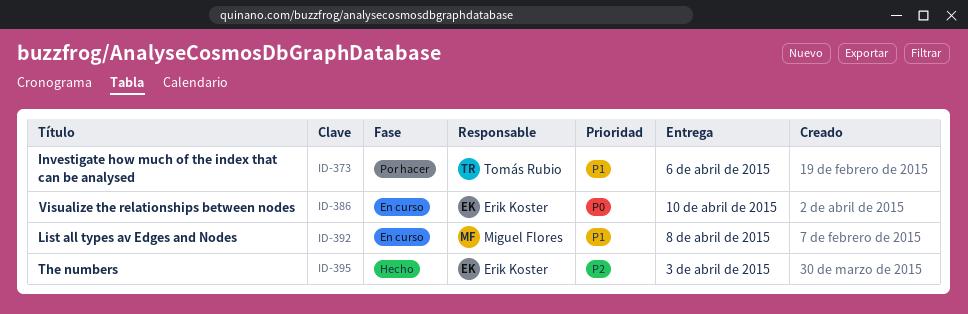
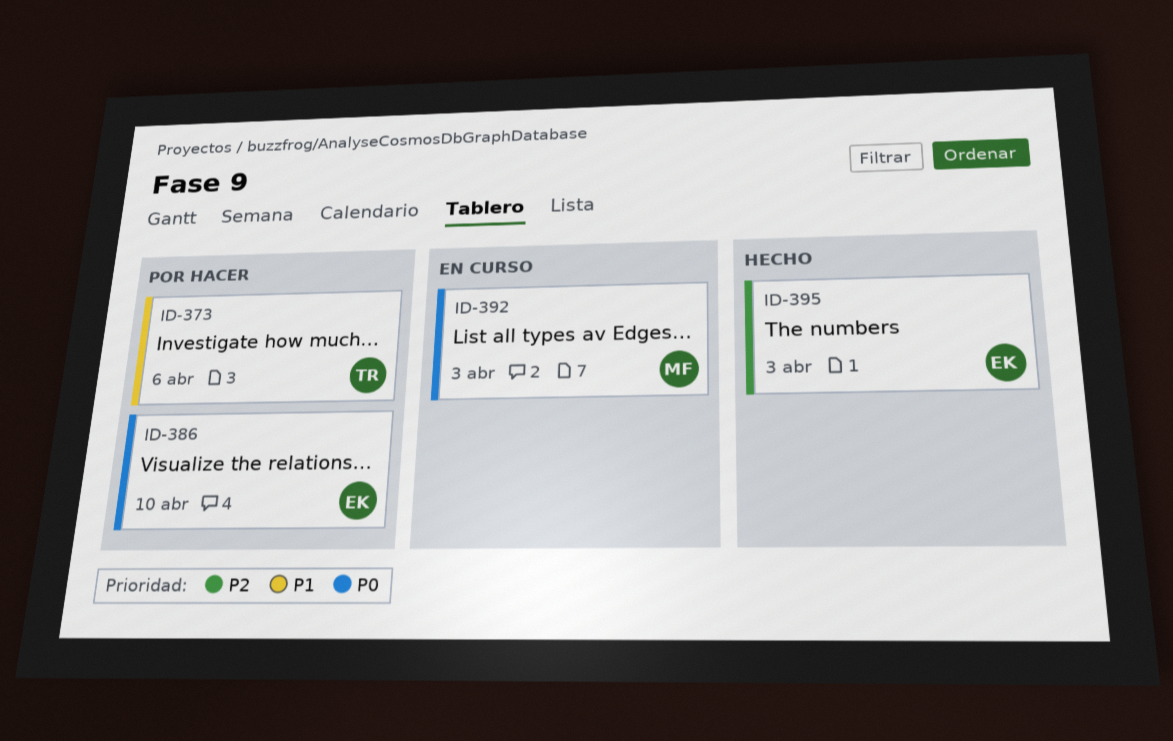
ID-386, status: En curso -> Por hacer
ID-392, priority: P1 -> P0
ID-392, due: Apr 8 -> Apr 3

